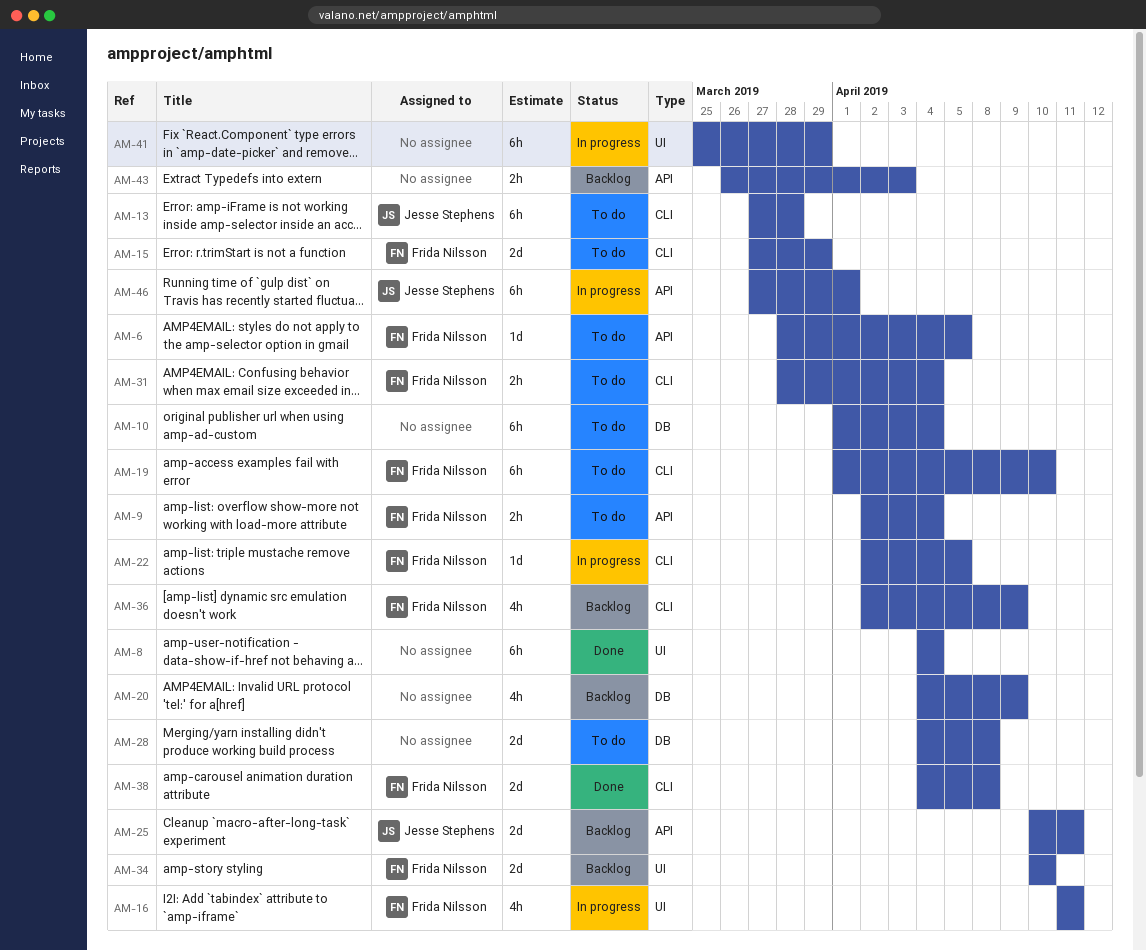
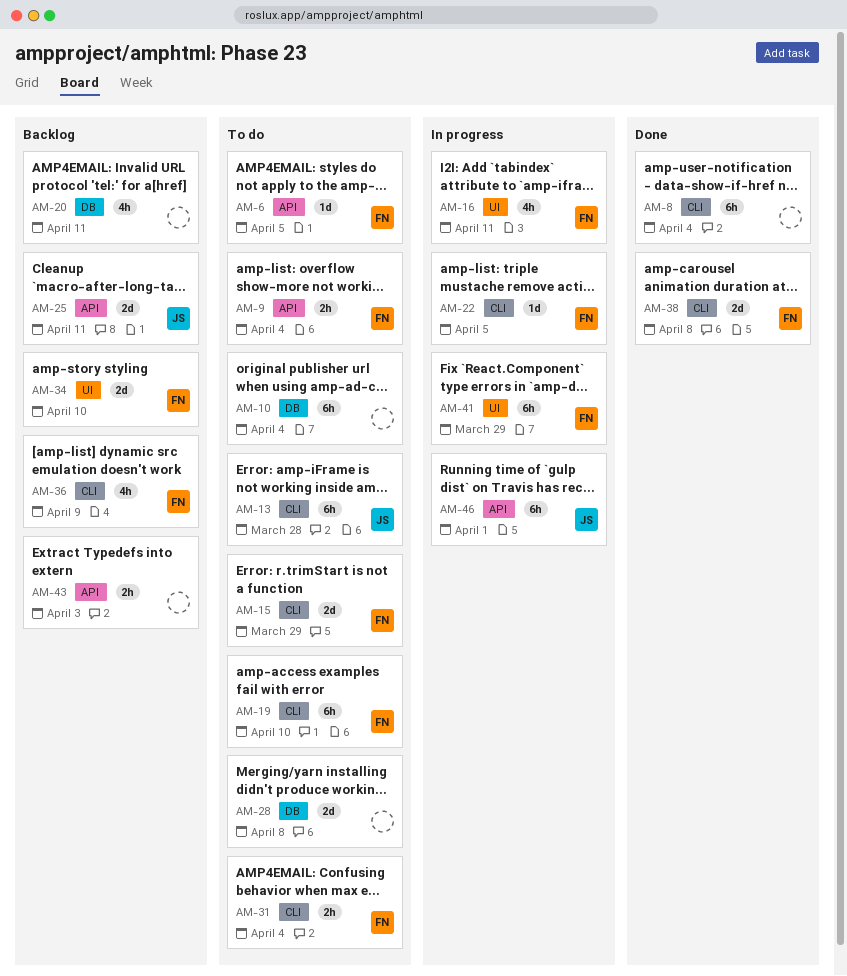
AM-8, label: UI -> CLI
AM-20, due: Apr 9 -> Apr 11
AM-41, owner: none -> Frida Nilsson

